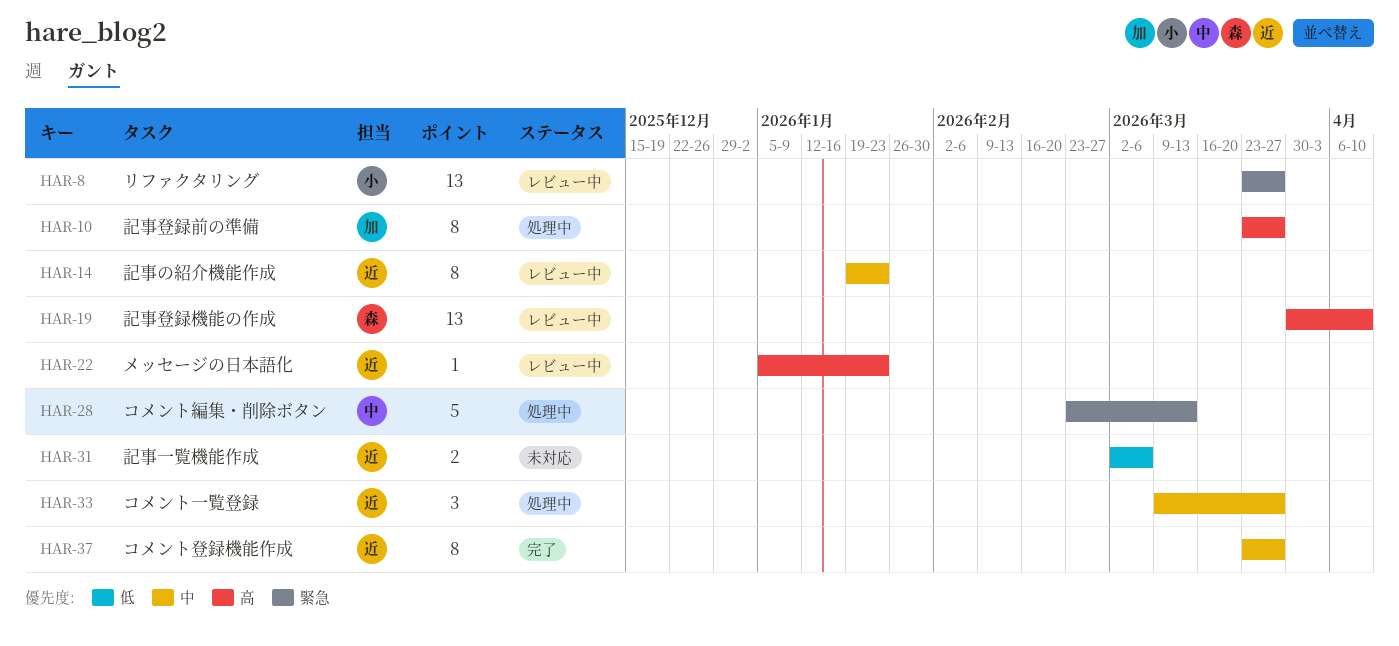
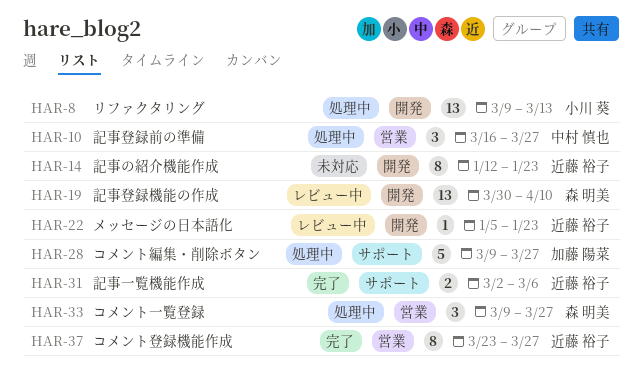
HAR-8, status: レビュー中 -> 処理中
HAR-8, start: Mar 23 -> Mar 9
HAR-8, due: Mar 27 -> Mar 13
HAR-10, owner: 加藤 陽菜 -> 中村 慎也
HAR-10, estimate: 8 -> 3
HAR-10, start: Mar 23 -> Mar 16
HAR-14, status: レビュー中 -> 未対応
HAR-14, start: Jan 19 -> Jan 12
HAR-28, owner: 中村 慎也 -> 加藤 陽菜
HAR-28, start: Feb 23 -> Mar 9
HAR-28, due: Mar 13 -> Mar 27
HAR-31, status: 未対応 -> 完了
HAR-33, owner: 近藤 裕子 -> 森 明美

